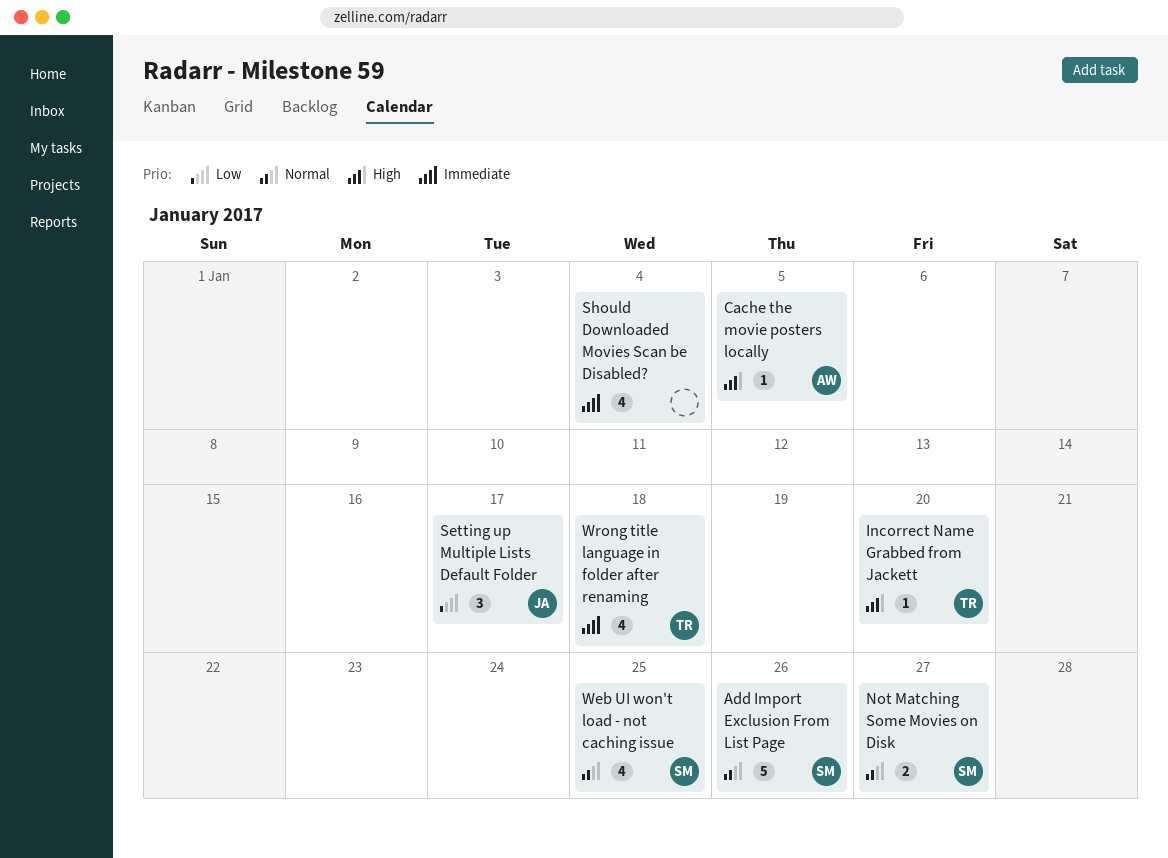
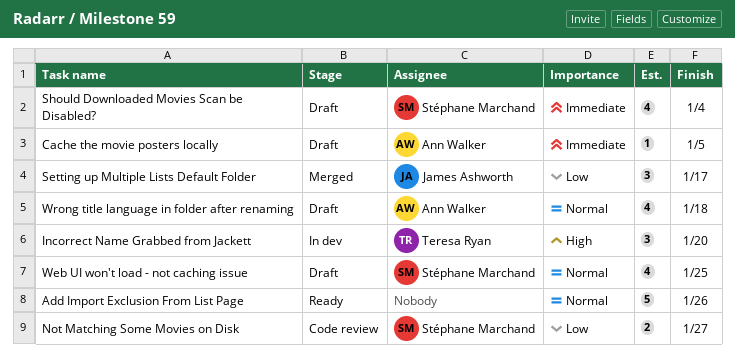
Add Import Exclusion From List Page, owner: Stéphane Marchand -> none
Cache the movie posters locally, priority: High -> Immediate
Incorrect Name Grabbed from Jackett, estimate: 1 -> 3
Not Matching Some Movies on Disk, priority: Normal -> Low
Should Downloaded Movies Scan be Disabled?, owner: none -> Stéphane Marchand
Wrong title language in folder after renaming, owner: Teresa Ryan -> Ann Walker
Wrong title language in folder after renaming, priority: Immediate -> Normal

